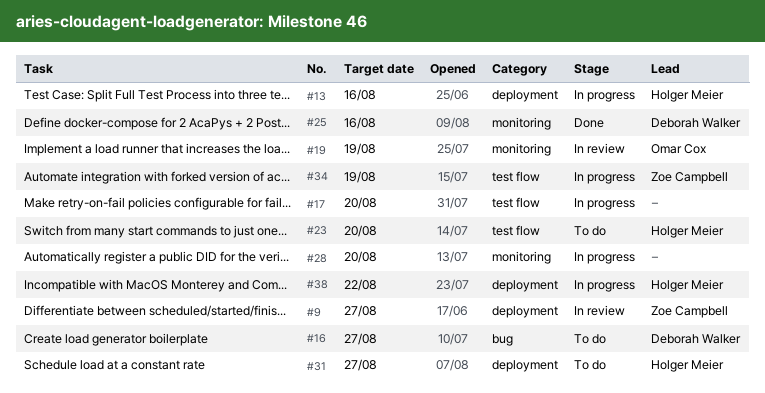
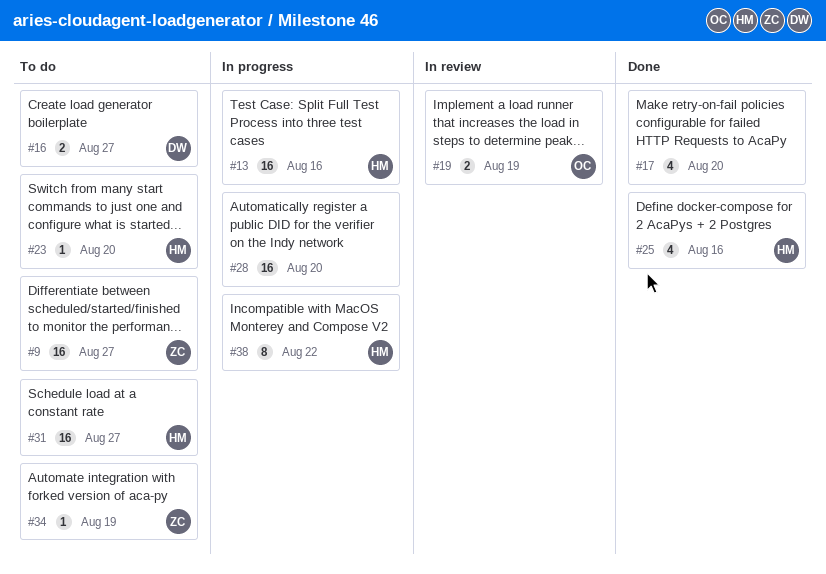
#9, status: In review -> To do
#17, status: In progress -> Done
#25, owner: Deborah Walker -> Holger Meier
#34, status: In progress -> To do

